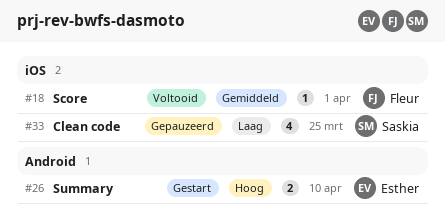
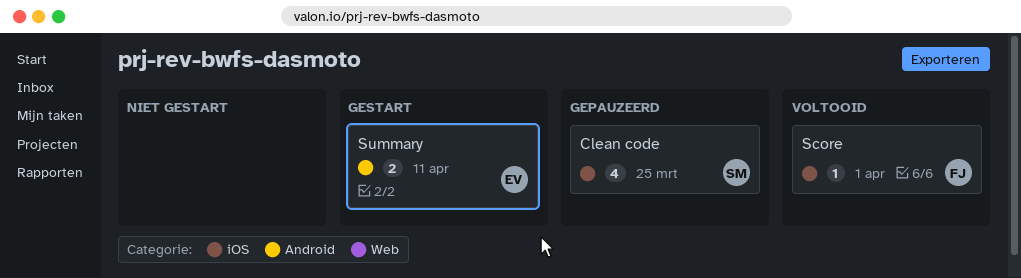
Summary, due: Apr 10 -> Apr 11

